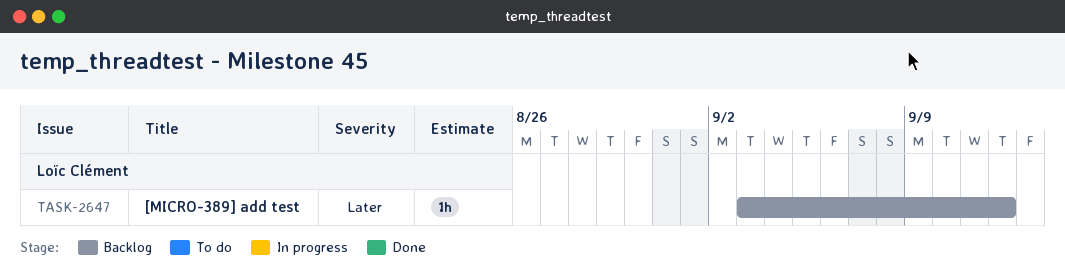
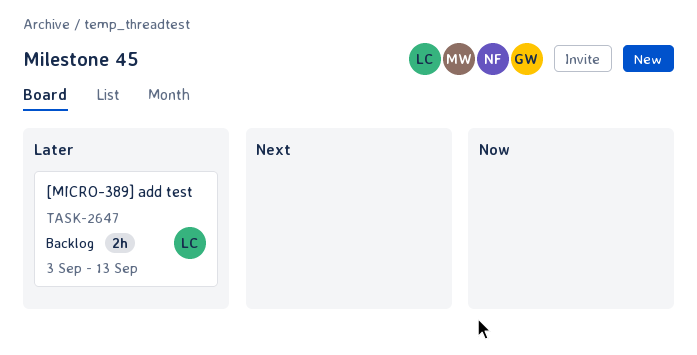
TASK-2647, estimate: 1h -> 2h
TASK-2647, due: Sep 12 -> Sep 13

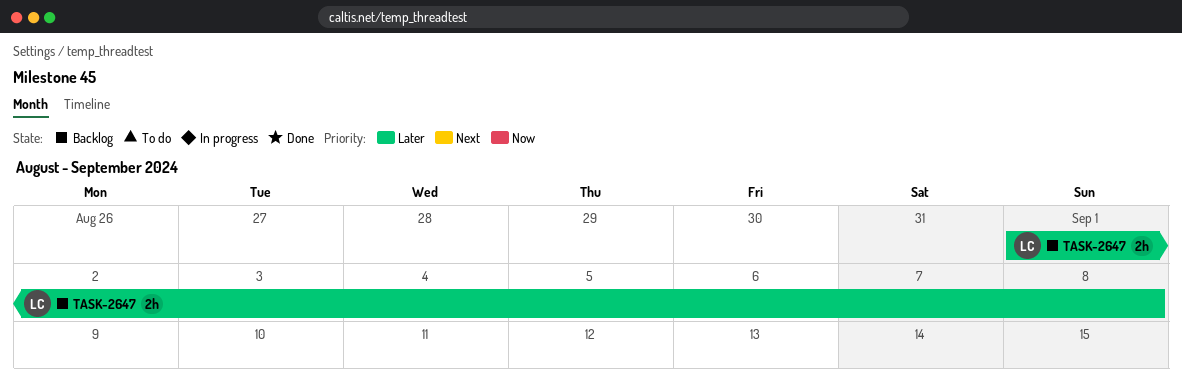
TASK-2647, start: Sep 3 -> Sep 1
TASK-2647, due: Sep 13 -> Sep 8

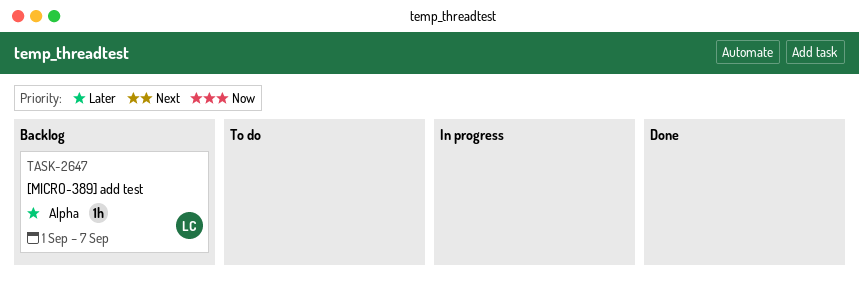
TASK-2647, estimate: 2h -> 1h
TASK-2647, due: Sep 8 -> Sep 7

